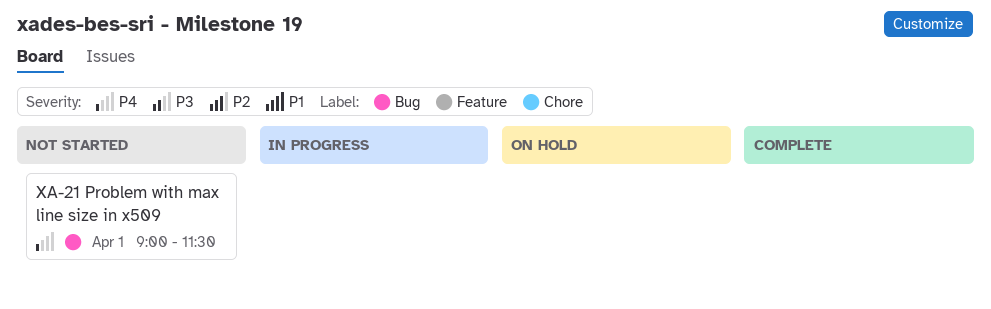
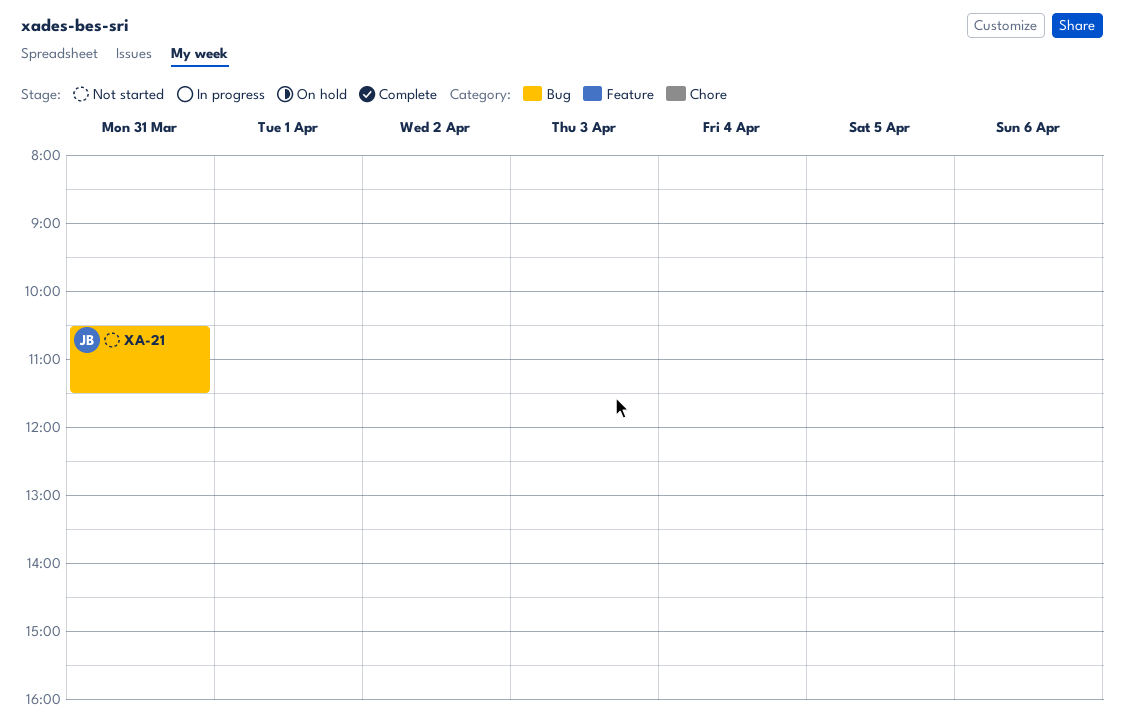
XA-21, day: Apr 1 -> Mar 31
XA-21, begins: 09:00 -> 10:30

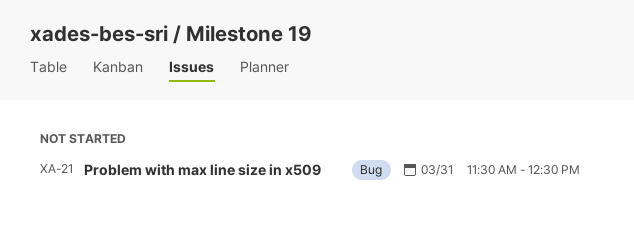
XA-21, begins: 10:30 -> 11:30
XA-21, ends: 11:30 -> 12:30

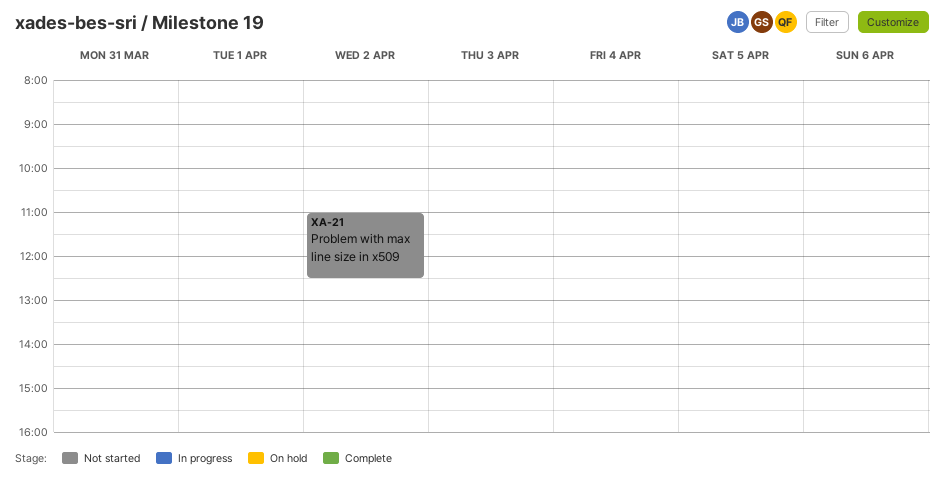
XA-21, day: Mar 31 -> Apr 2
XA-21, begins: 11:30 -> 11:00

